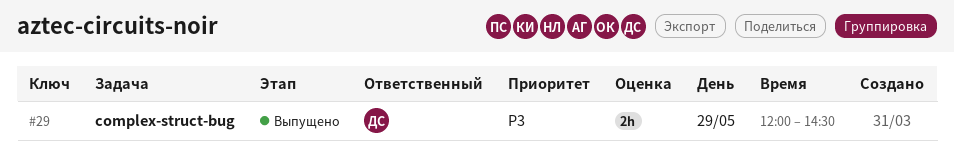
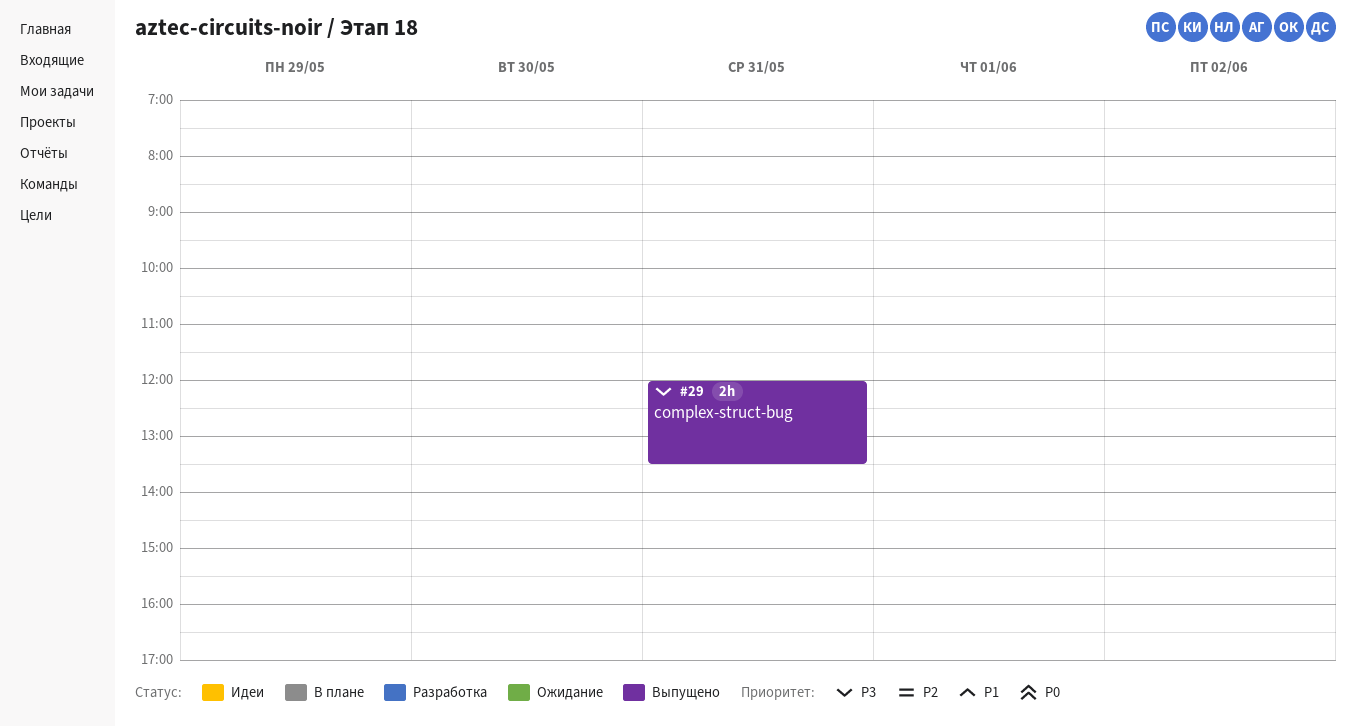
#29, day: May 29 -> May 31
#29, ends: 14:30 -> 13:30

